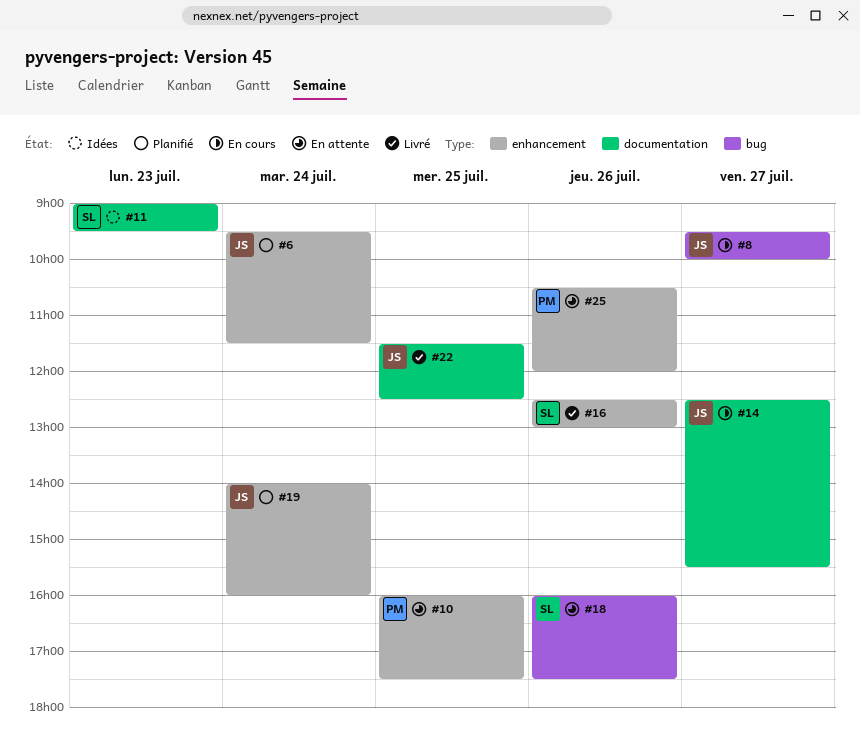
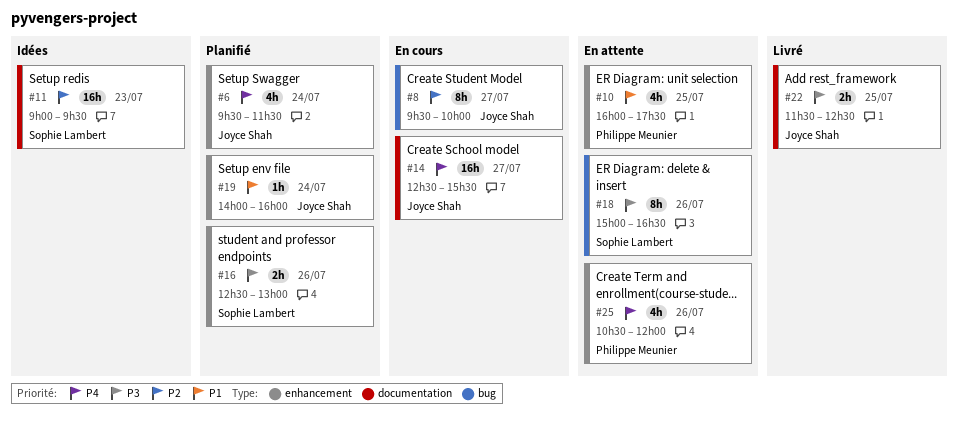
#16, status: Livré -> Planifié
#18, begins: 16:00 -> 15:00
#18, ends: 17:30 -> 16:30

